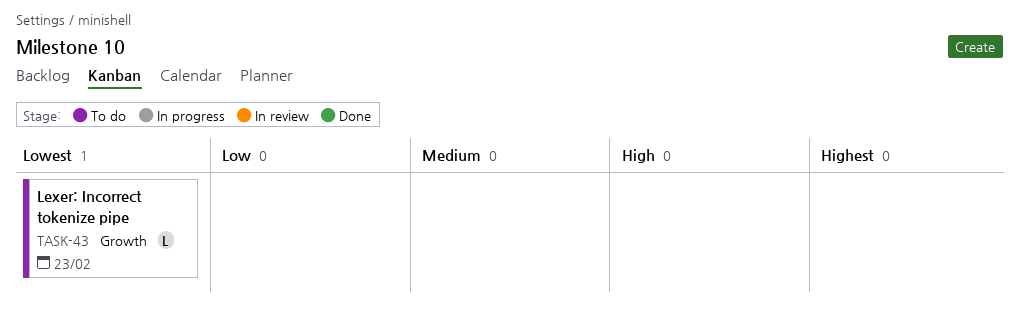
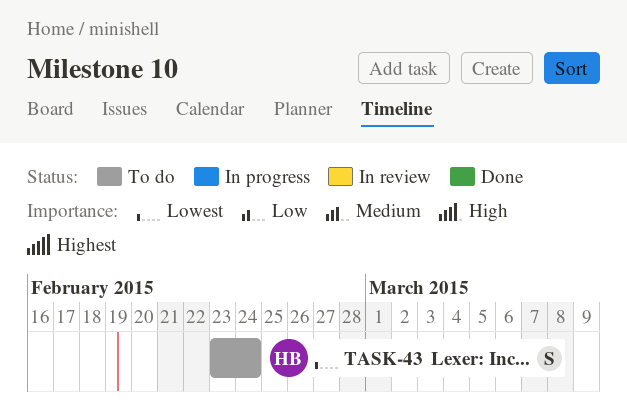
TASK-43, estimate: L -> S
TASK-43, due: Feb 23 -> Feb 24

